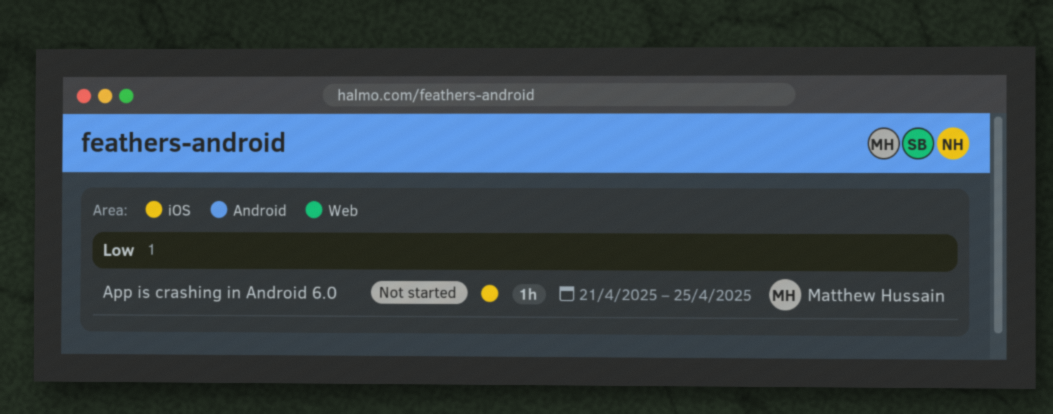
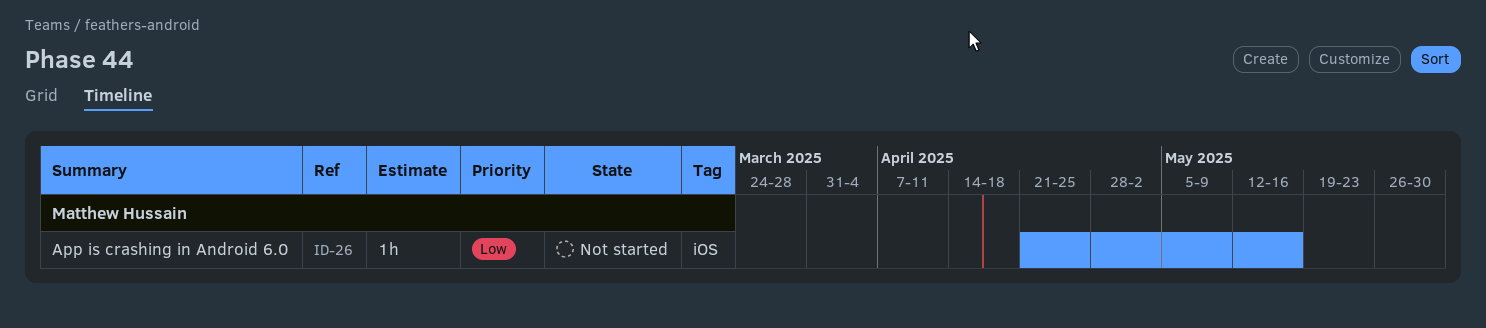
App is crashing in Android 6.0, due: Apr 25 -> May 16

